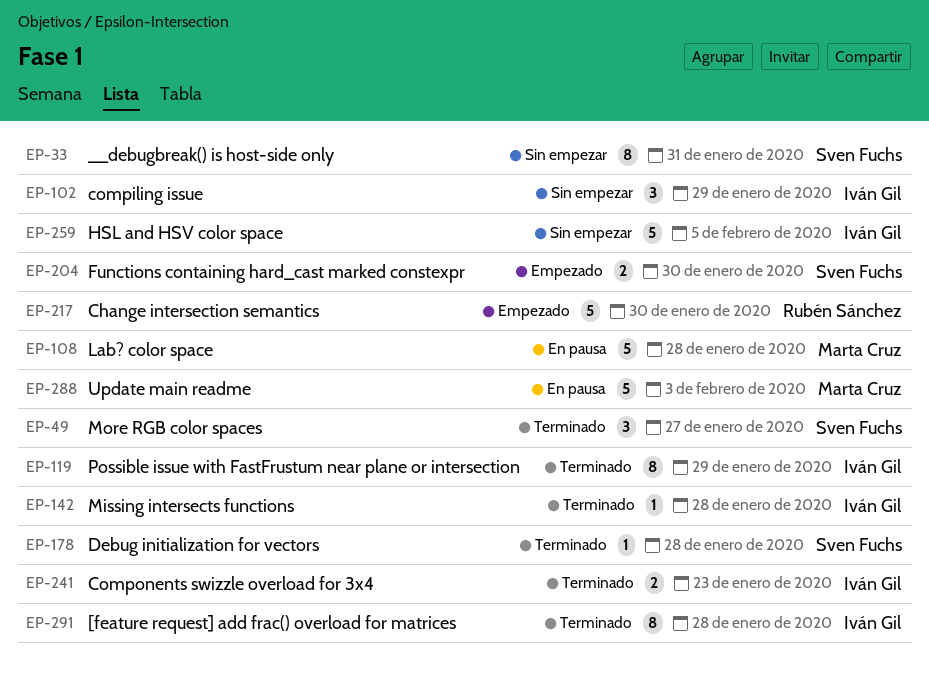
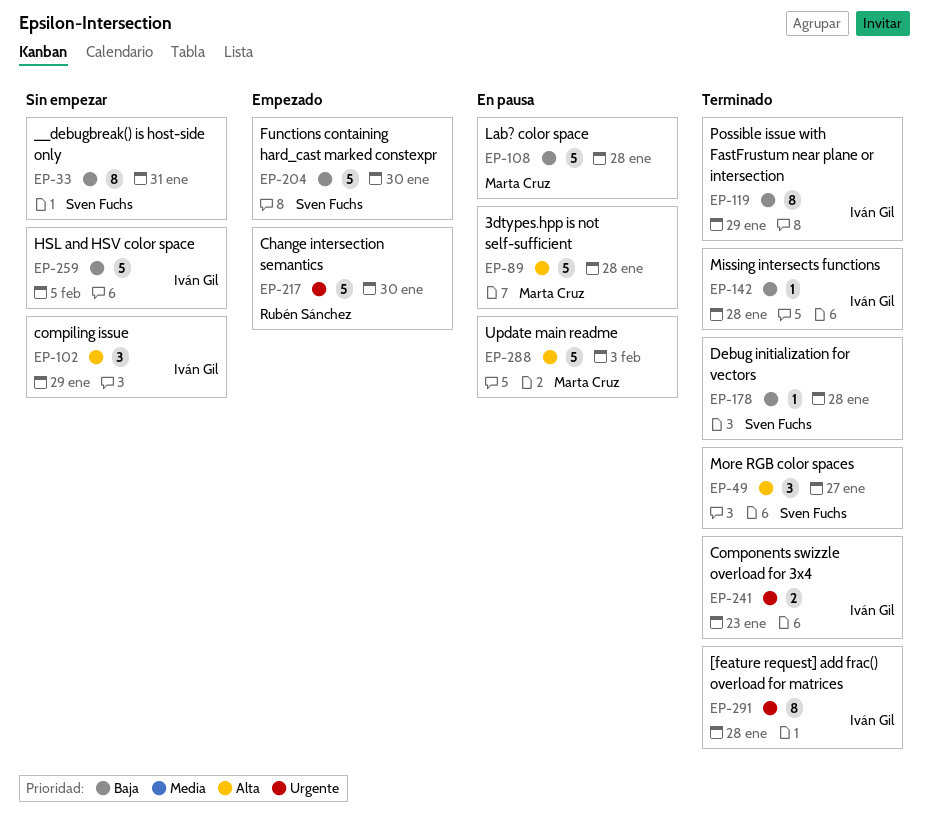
EP-89: none -> present
EP-204, estimate: 2 -> 5

